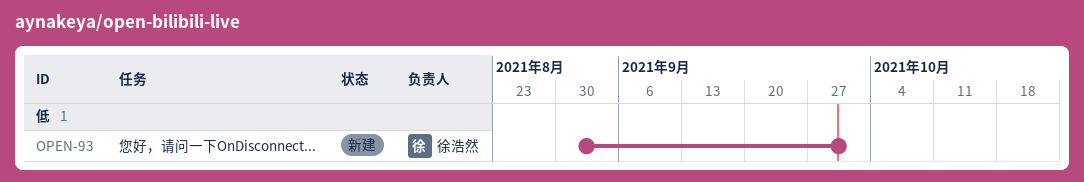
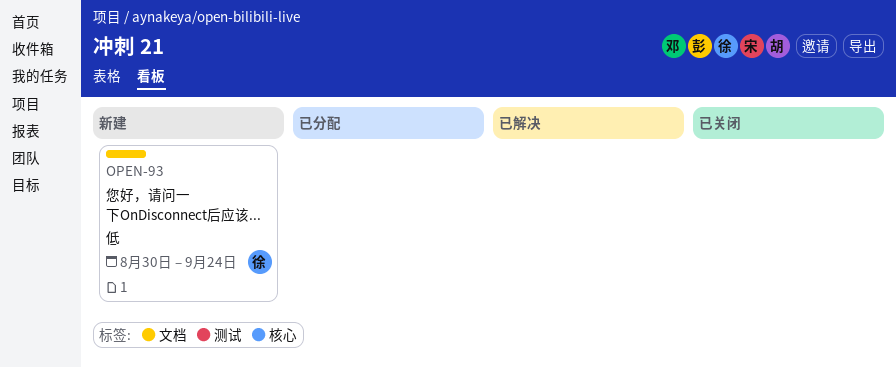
OPEN-93, due: Oct 1 -> Sep 24

